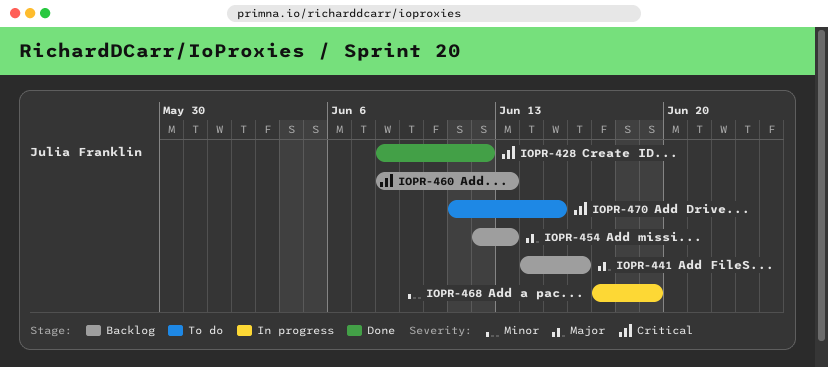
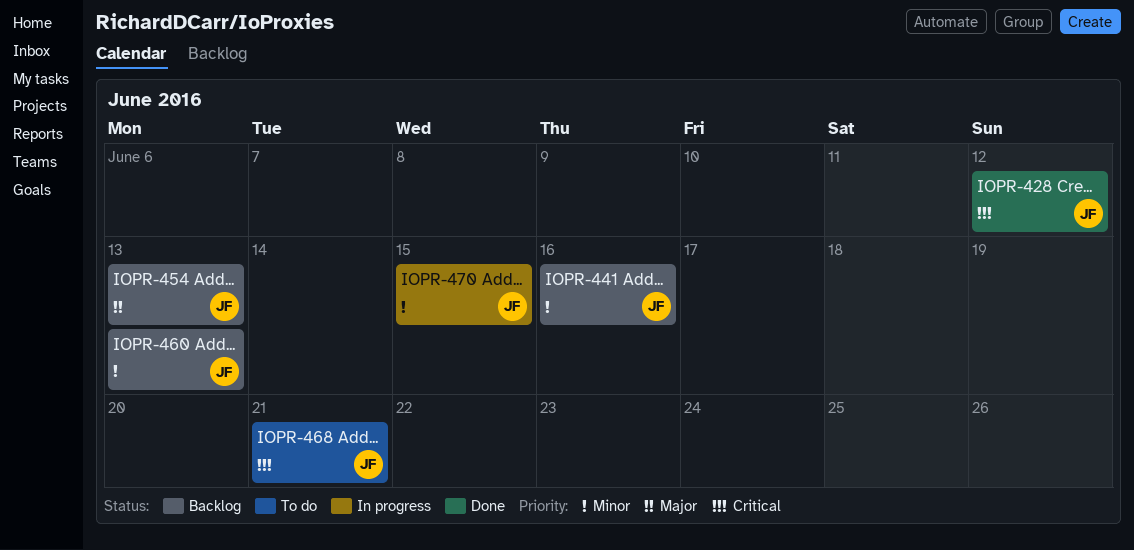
IOPR-441, priority: Major -> Minor
IOPR-460, priority: Critical -> Minor
IOPR-468, status: In progress -> To do
IOPR-468, priority: Minor -> Critical
IOPR-468, due: Jun 19 -> Jun 21
IOPR-470, status: To do -> In progress
IOPR-470, priority: Critical -> Minor

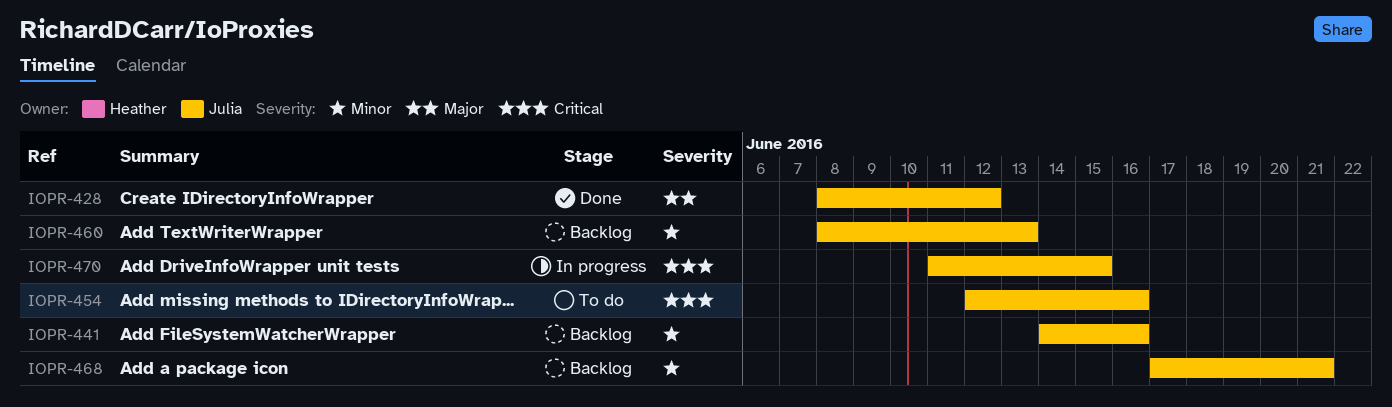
IOPR-428, priority: Critical -> Major
IOPR-454, status: Backlog -> To do
IOPR-454, priority: Major -> Critical
IOPR-454, due: Jun 13 -> Jun 16
IOPR-468, status: To do -> Backlog
IOPR-468, priority: Critical -> Minor
IOPR-470, priority: Minor -> Critical

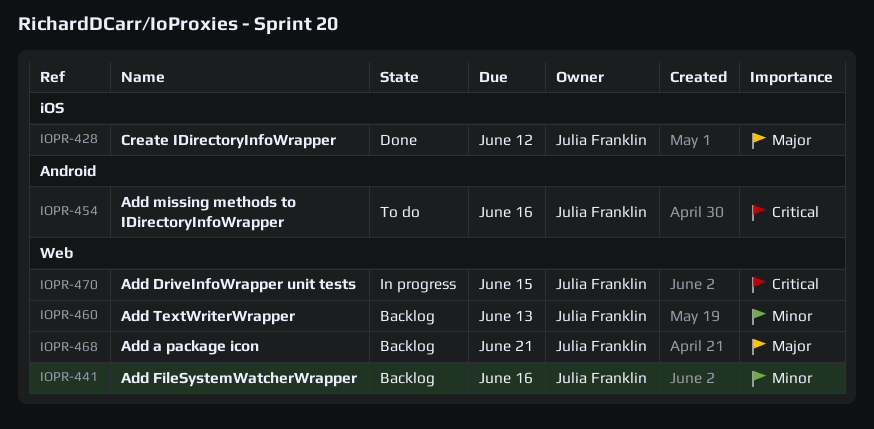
IOPR-468, priority: Minor -> Major

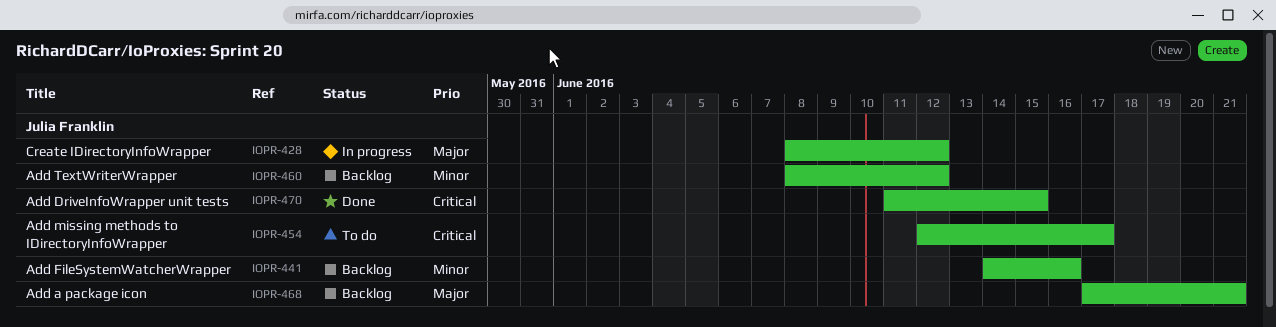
IOPR-428, status: Done -> In progress
IOPR-454, due: Jun 16 -> Jun 17
IOPR-460, due: Jun 13 -> Jun 12
IOPR-470, status: In progress -> Done

